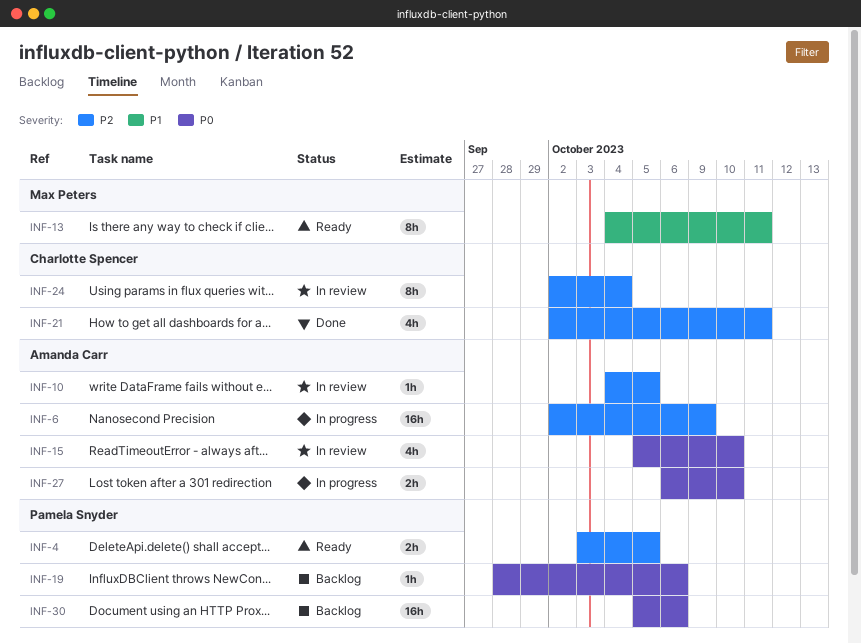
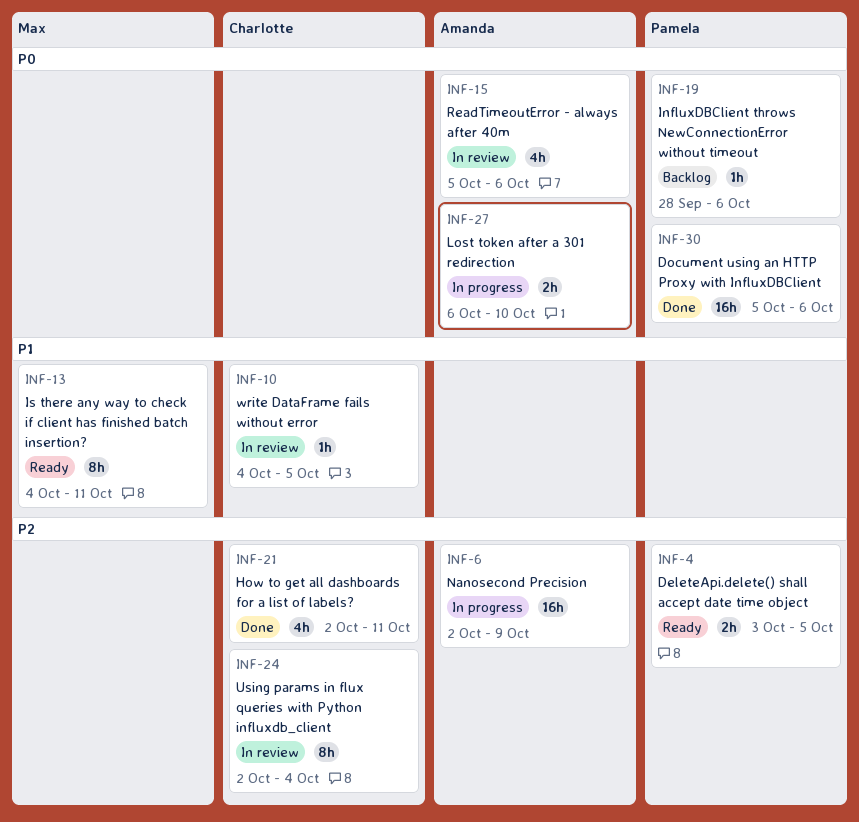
INF-10, owner: Amanda Carr -> Charlotte Spencer
INF-10, priority: P2 -> P1
INF-15, due: Oct 10 -> Oct 6
INF-30, status: Backlog -> Done

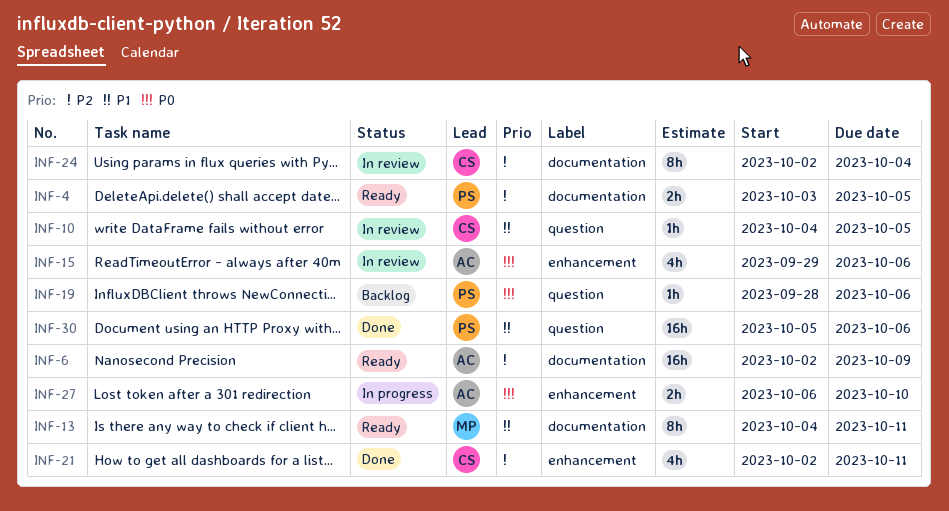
INF-6, status: In progress -> Ready
INF-15, start: Oct 5 -> Sep 29
INF-30, priority: P0 -> P1

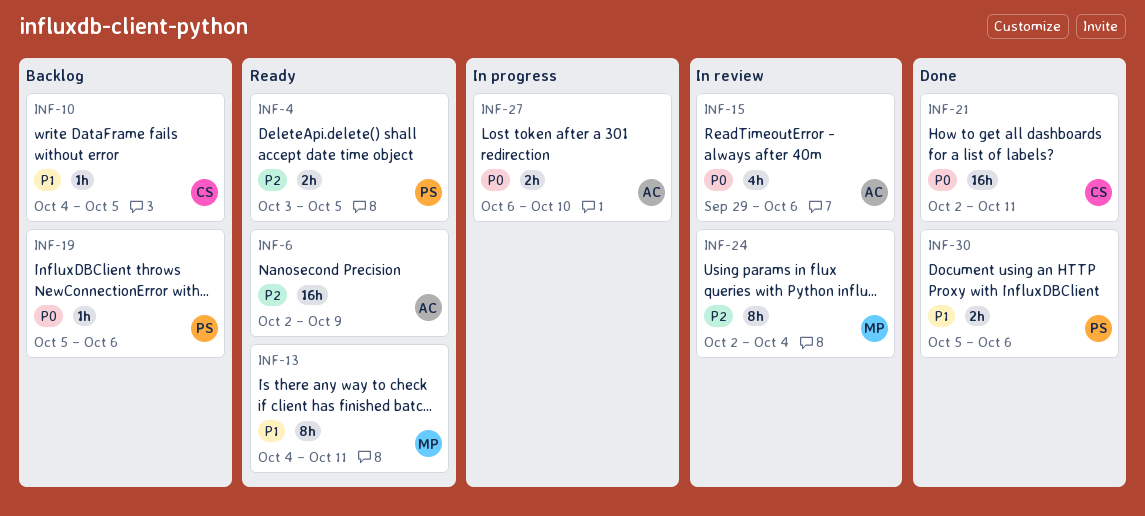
INF-10, status: In review -> Backlog
INF-19, start: Sep 28 -> Oct 5
INF-21, priority: P2 -> P0
INF-21, estimate: 4h -> 16h
INF-24, owner: CS -> MP
INF-30, estimate: 16h -> 2h

